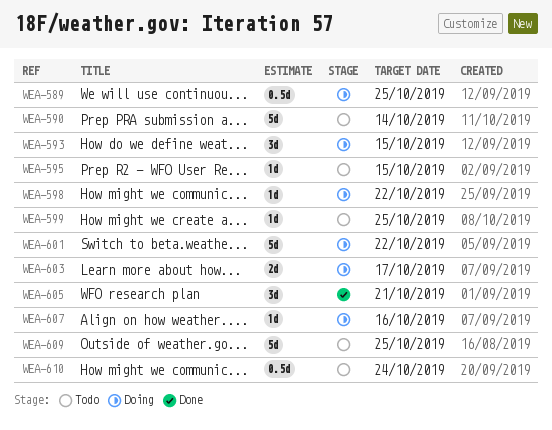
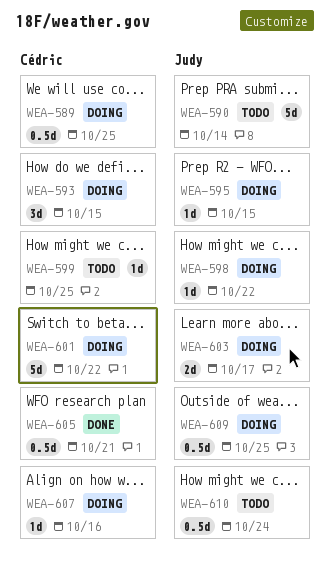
WEA-595, status: Todo -> Doing
WEA-605, estimate: 3d -> 0.5d
WEA-609, status: Todo -> Doing
WEA-609, estimate: 5d -> 0.5d

